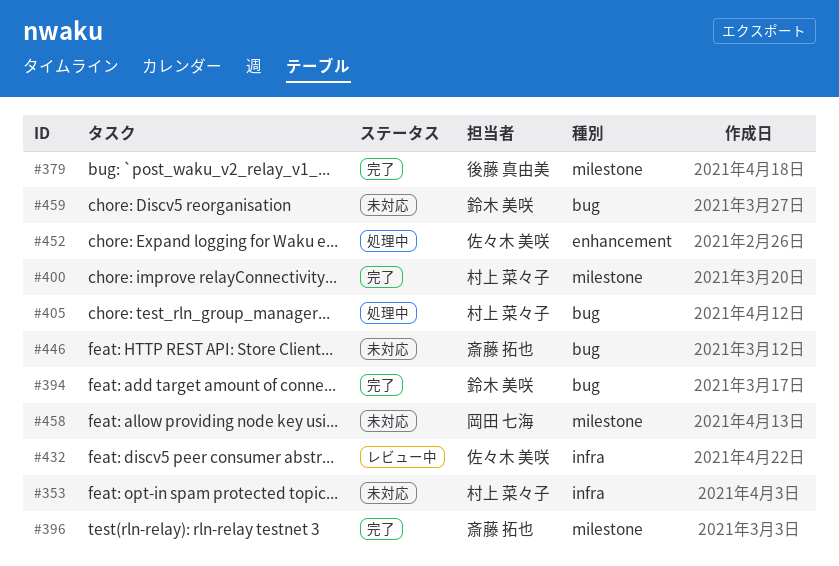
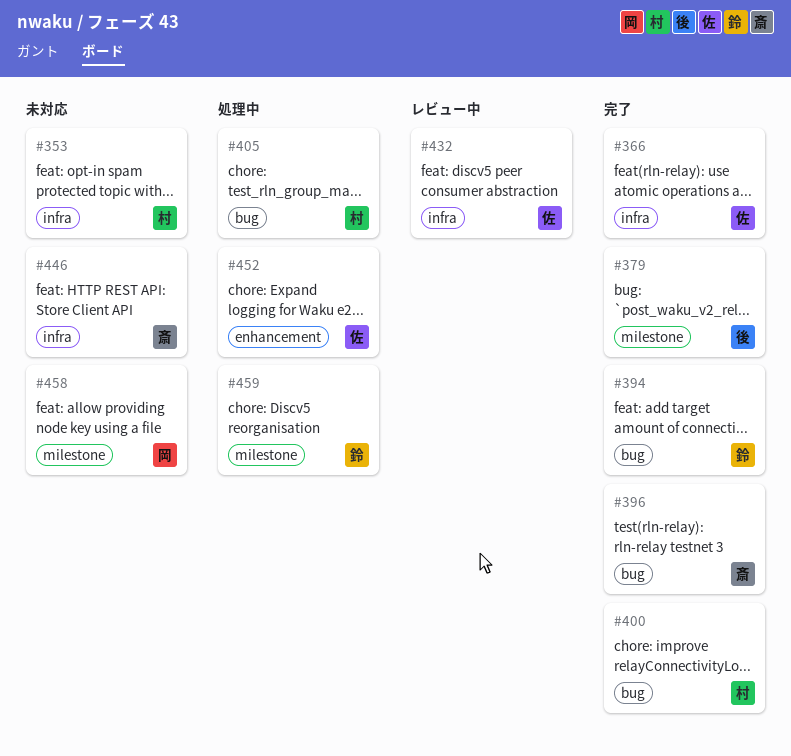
#366: none -> present
#396, label: milestone -> bug
#400, label: milestone -> bug
#446, label: bug -> infra
#459, status: 未対応 -> 処理中
#459, label: bug -> milestone

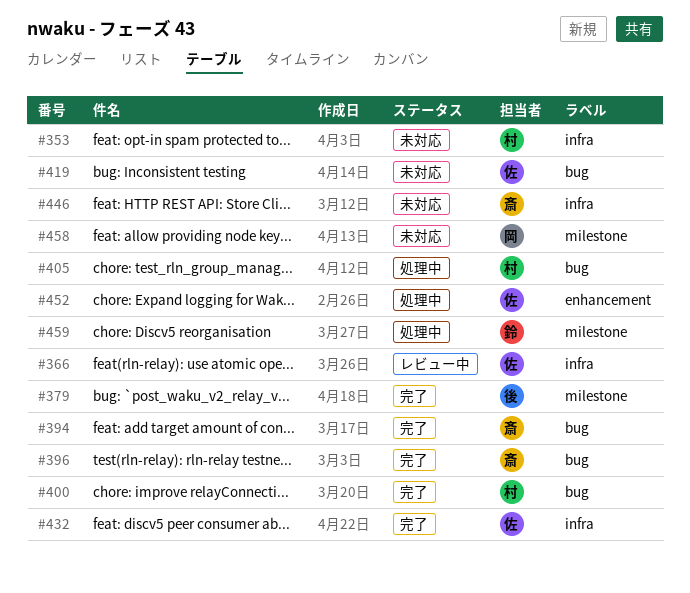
#366, status: 完了 -> レビュー中
#394, owner: 鈴 -> 斎
#419: none -> present
#432, status: レビュー中 -> 完了

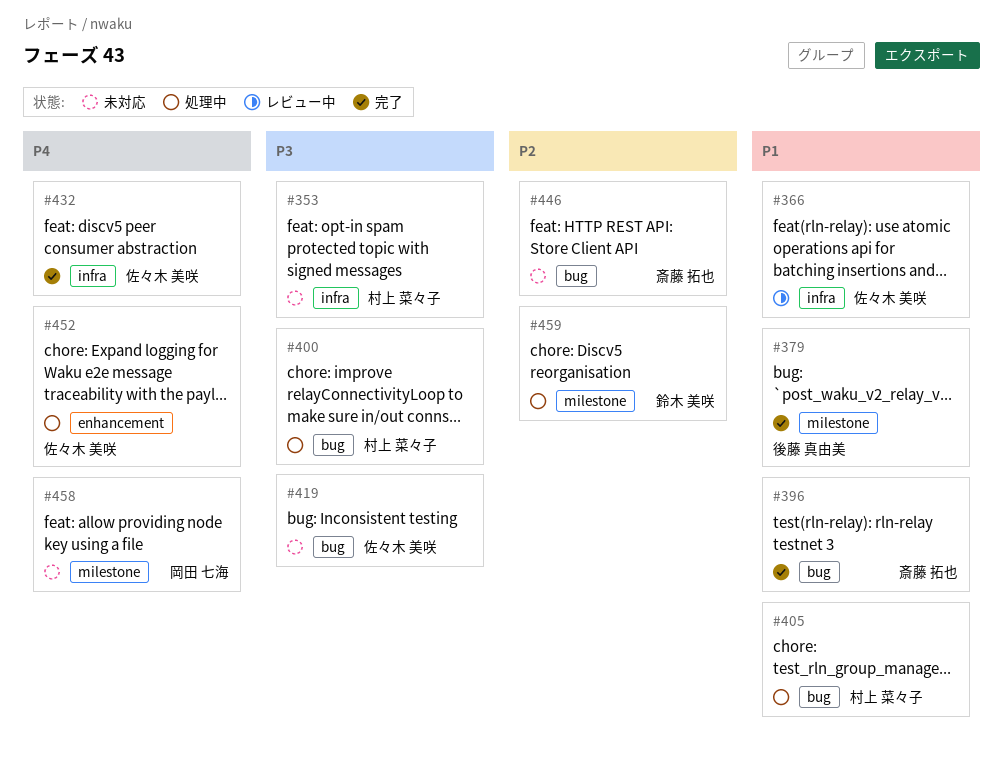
#394: present -> none
#400, status: 完了 -> 処理中
#446, label: infra -> bug

